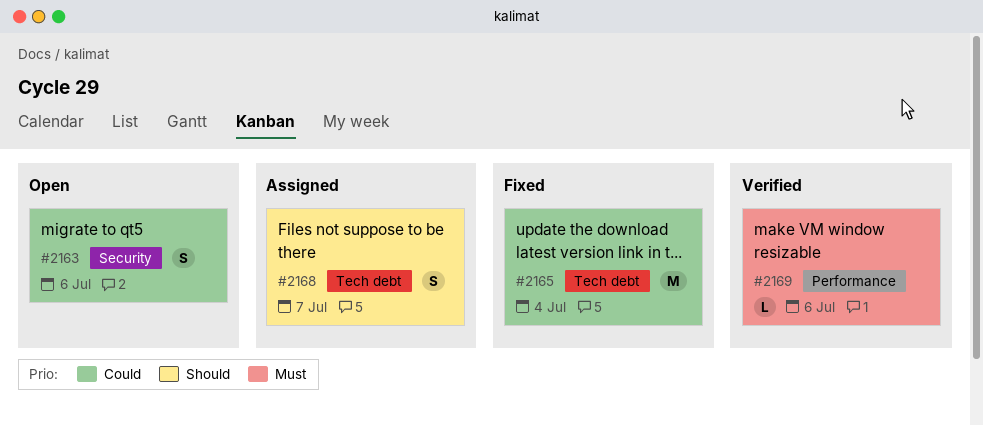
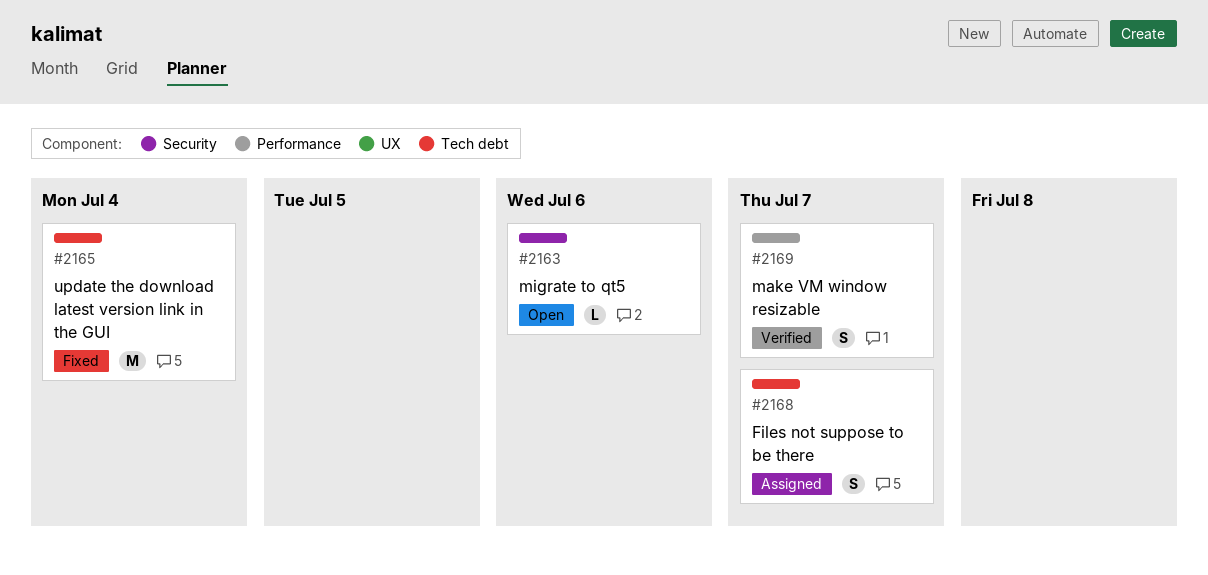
#2163, estimate: S -> L
#2169, estimate: L -> S
#2169, due: Jul 6 -> Jul 7

